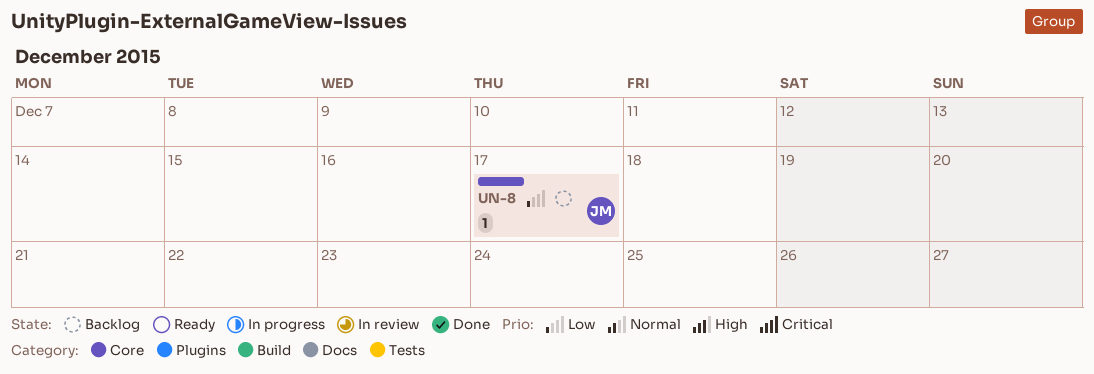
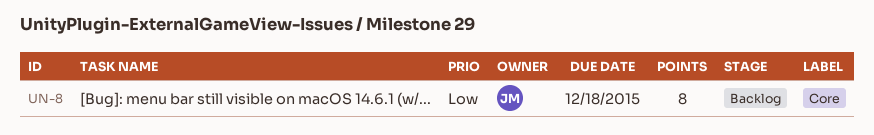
UN-8, estimate: 1 -> 8
UN-8, due: Dec 17 -> Dec 18

